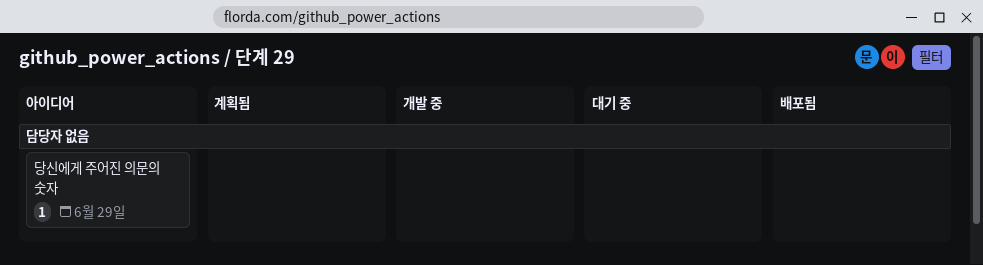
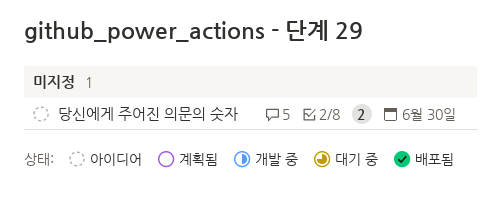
당신에게 주어진 의문의 숫자, estimate: 1 -> 2
당신에게 주어진 의문의 숫자, due: Jun 29 -> Jun 30

